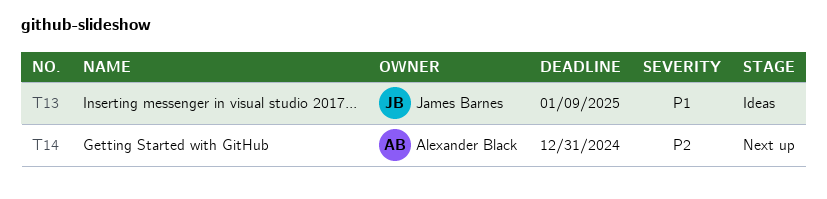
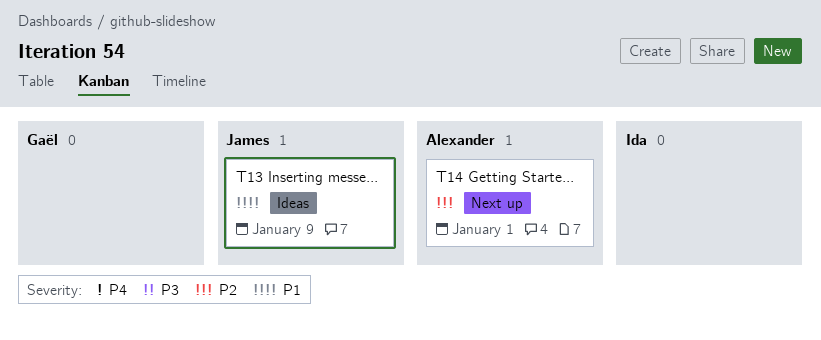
T14, due: Dec 31 -> Jan 1

